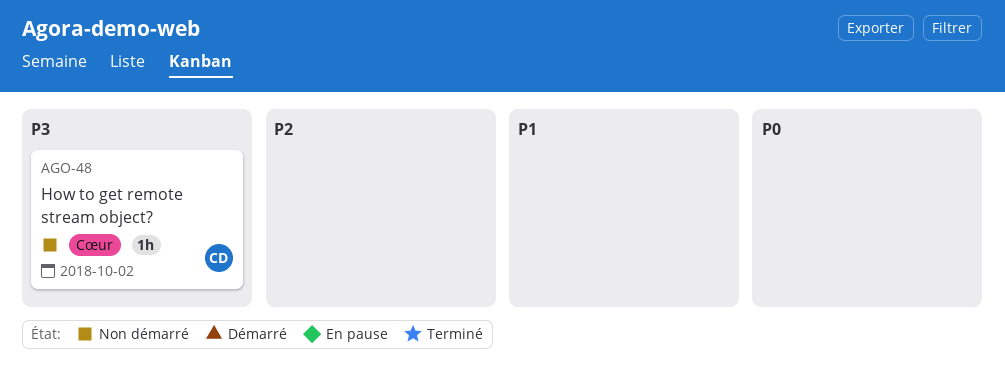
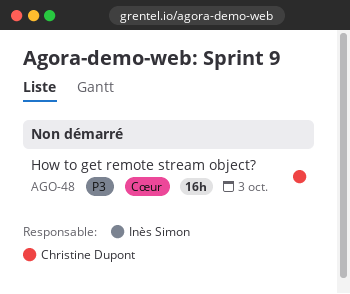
AGO-48, estimate: 1h -> 16h
AGO-48, due: Oct 2 -> Oct 3

